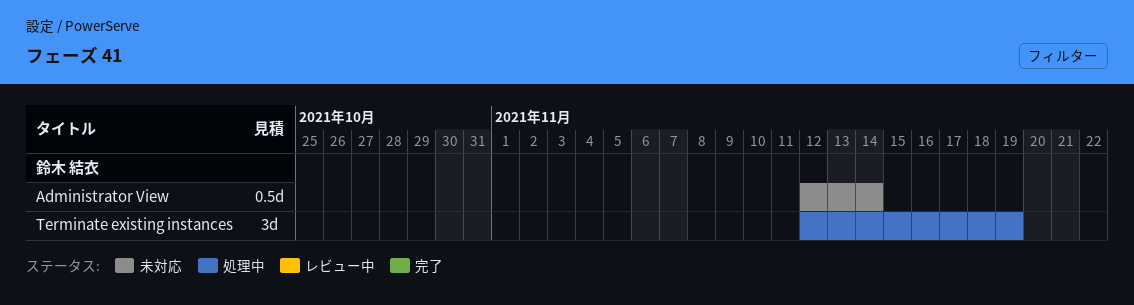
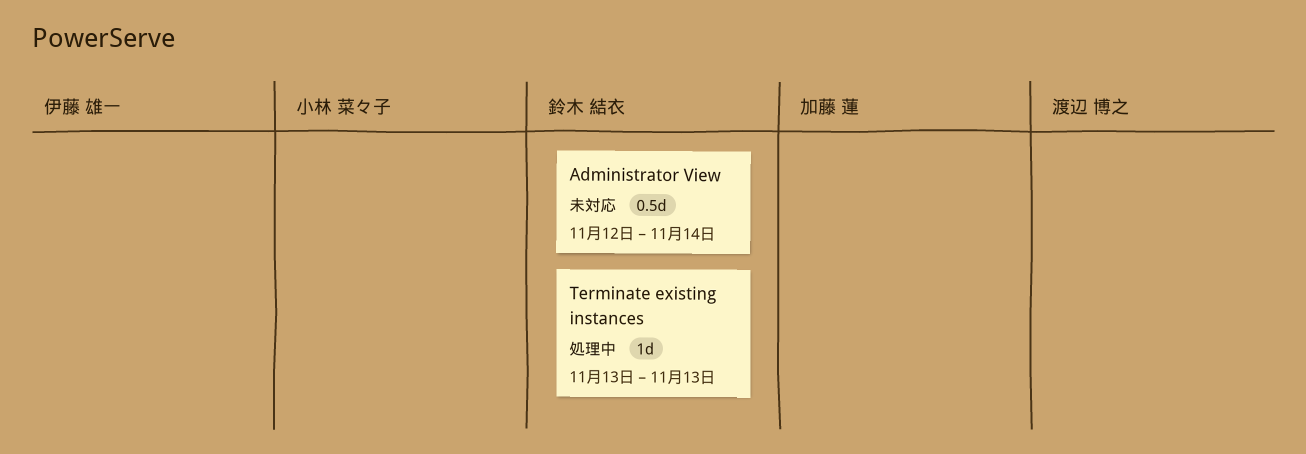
Terminate existing instances, estimate: 3d -> 1d
Terminate existing instances, start: Nov 12 -> Nov 13
Terminate existing instances, due: Nov 19 -> Nov 13

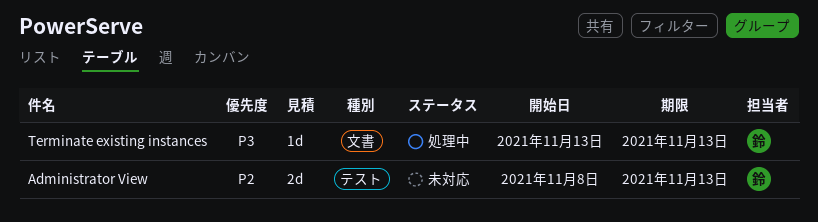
Administrator View, estimate: 0.5d -> 2d
Administrator View, start: Nov 12 -> Nov 8
Administrator View, due: Nov 14 -> Nov 13

